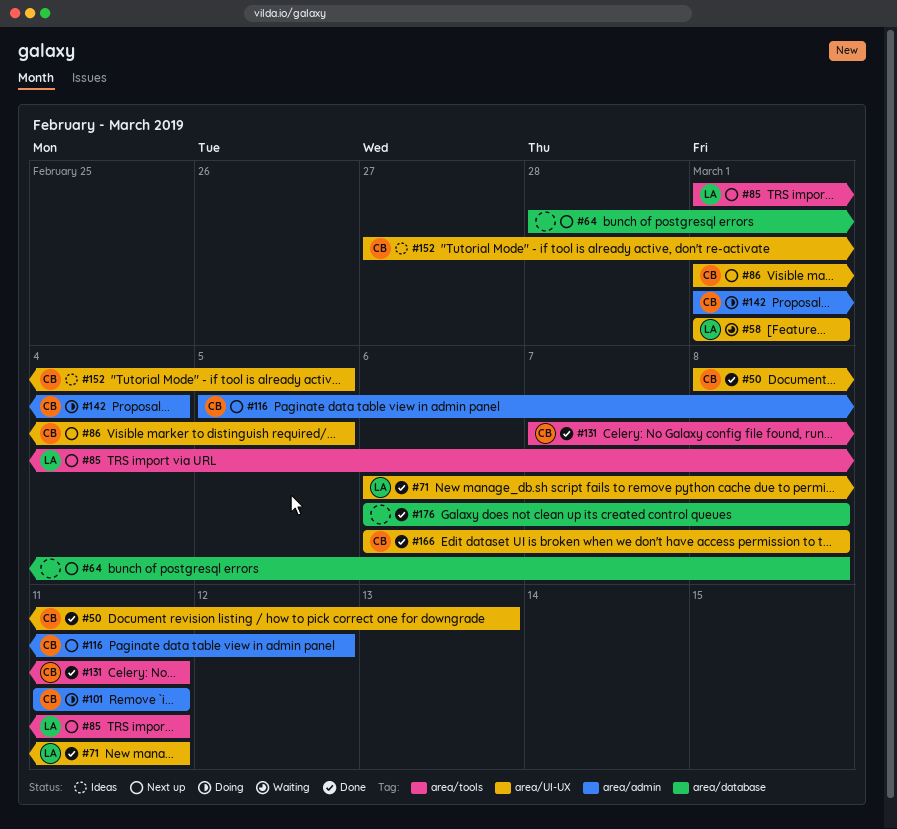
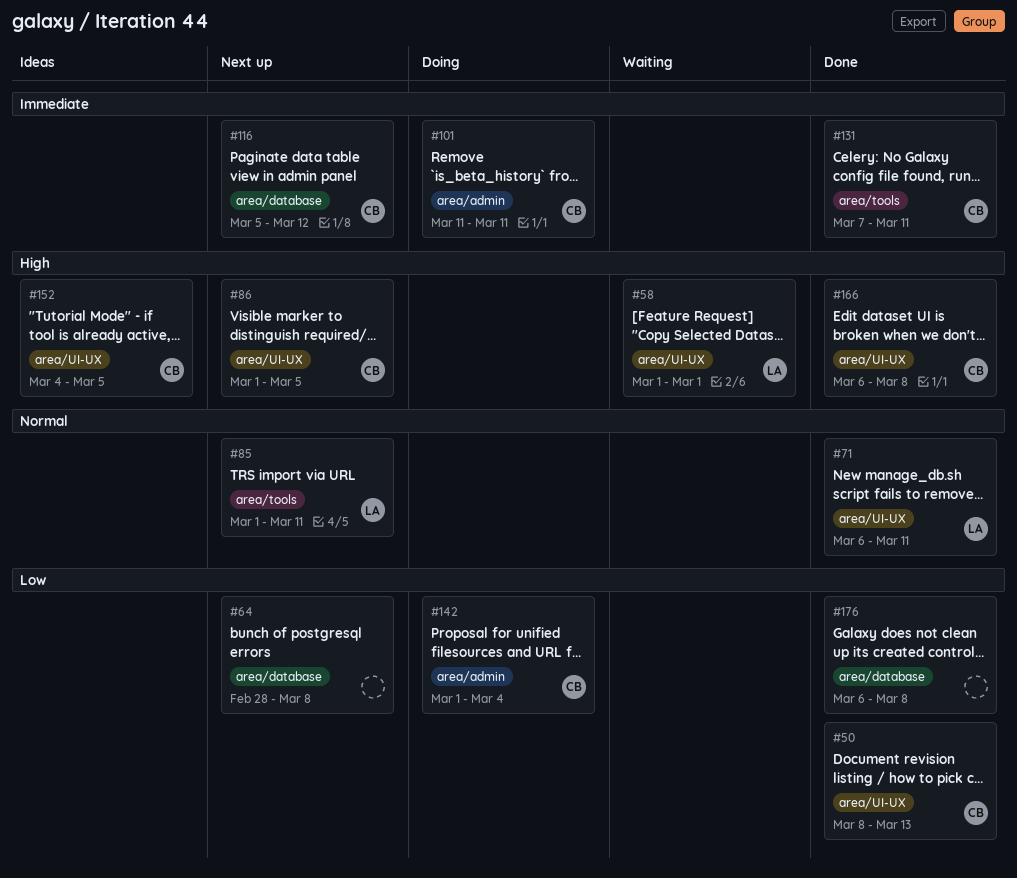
#116, label: area/admin -> area/database
#152, start: Feb 27 -> Mar 4

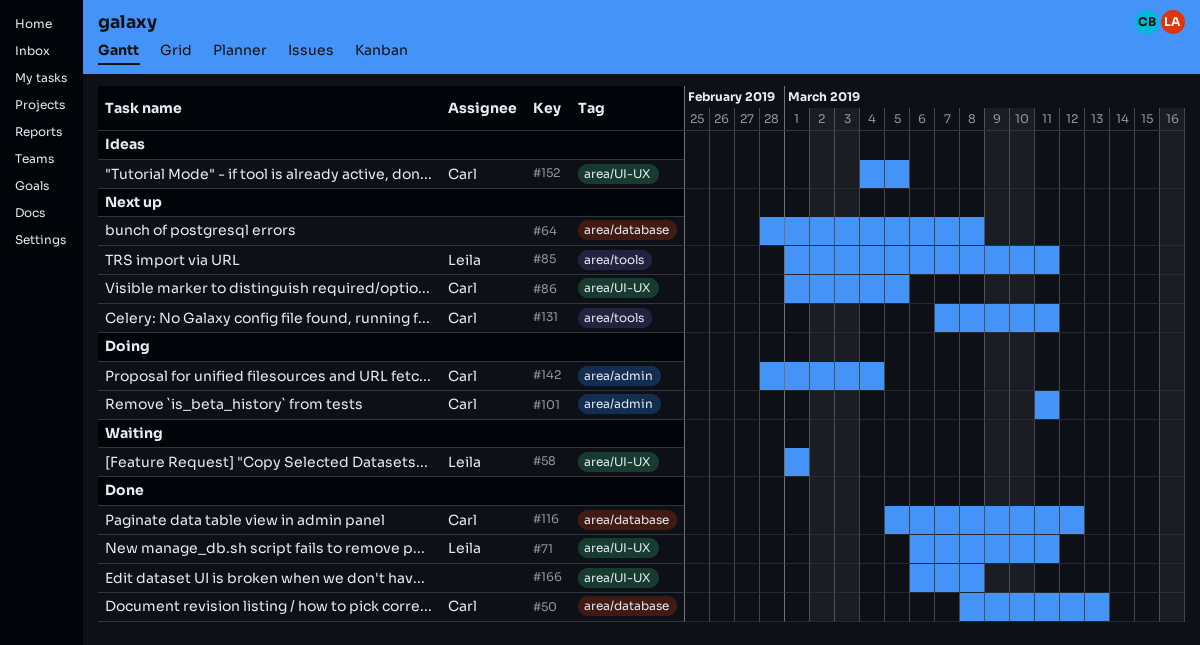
#50, label: area/UI-UX -> area/database
#116, status: Next up -> Done
#131, status: Done -> Next up
#142, start: Mar 1 -> Feb 28
#166, owner: Carl -> none
#176: present -> none

